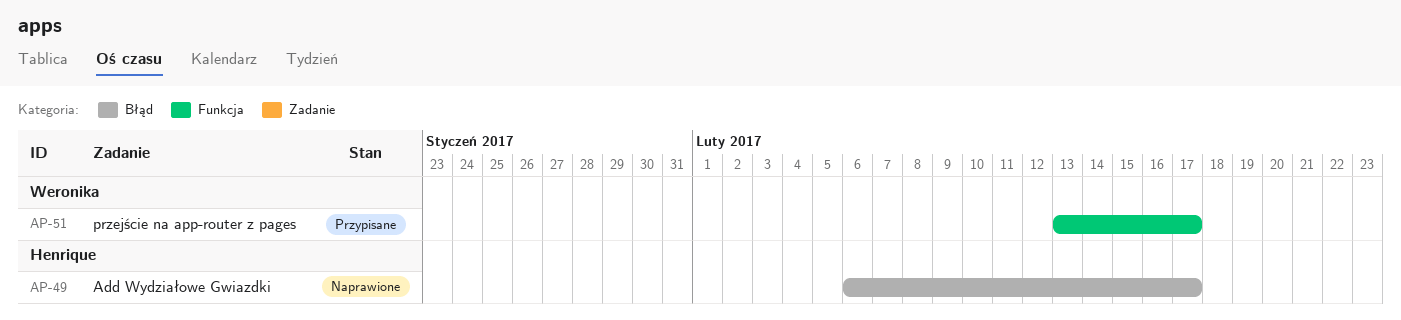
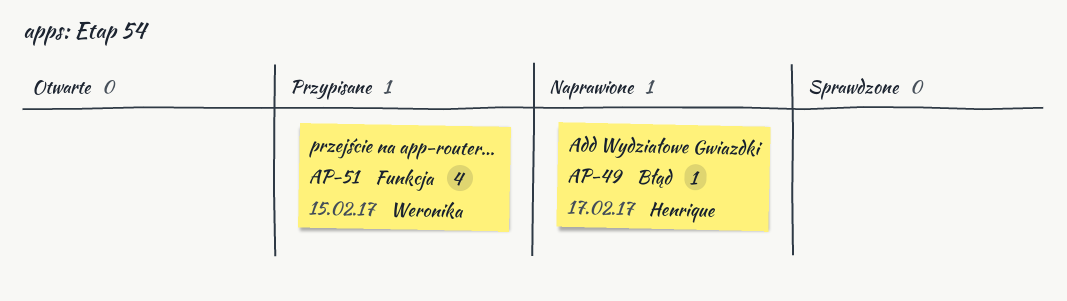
AP-51, due: Feb 17 -> Feb 15

